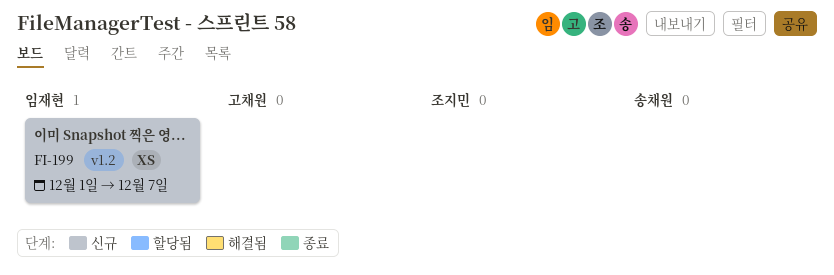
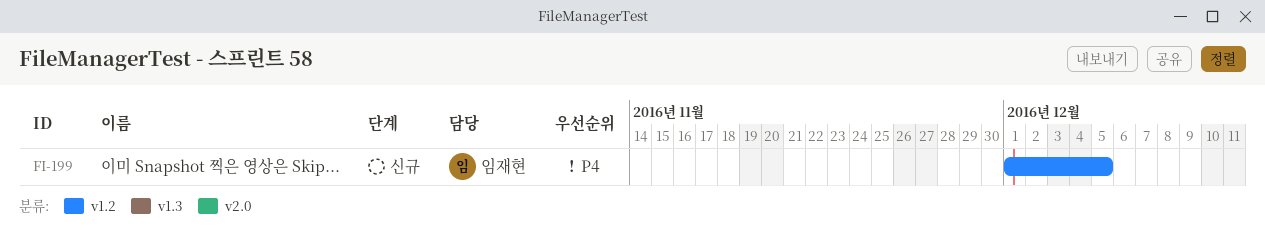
FI-199, due: Dec 7 -> Dec 5

